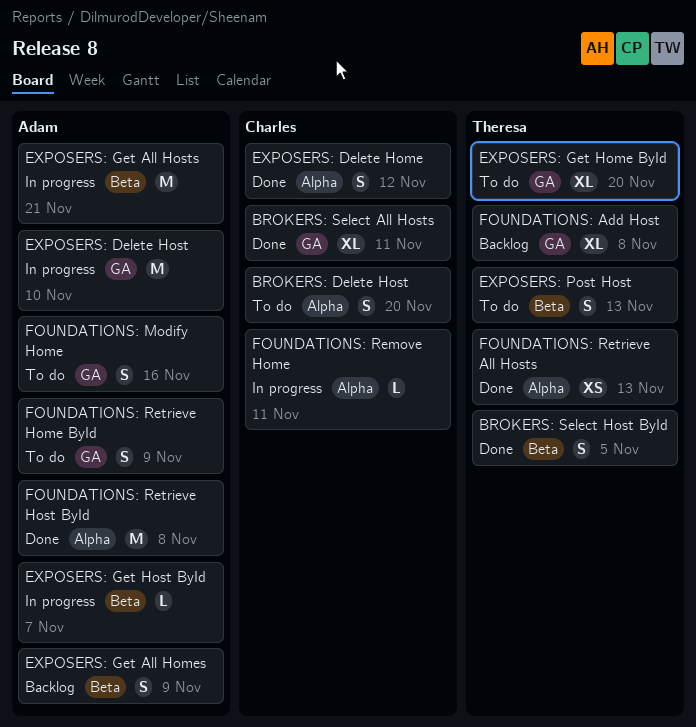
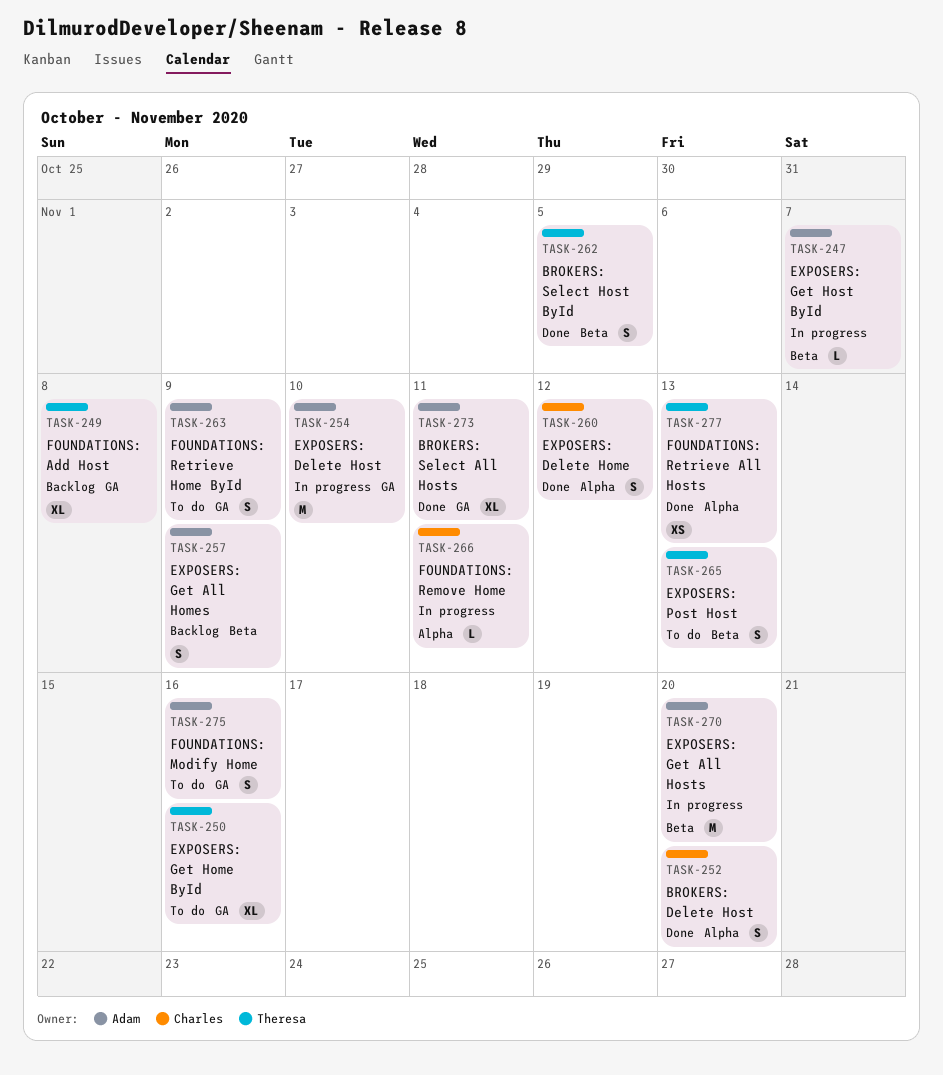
BROKERS: Delete Host, status: To do -> Done
BROKERS: Select All Hosts, owner: Charles -> Adam
EXPOSERS: Get All Hosts, due: Nov 21 -> Nov 20
EXPOSERS: Get Home ById, due: Nov 20 -> Nov 16
FOUNDATIONS: Retrieve Host ById: present -> none

